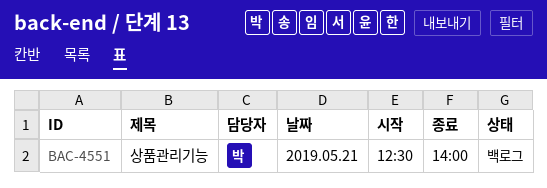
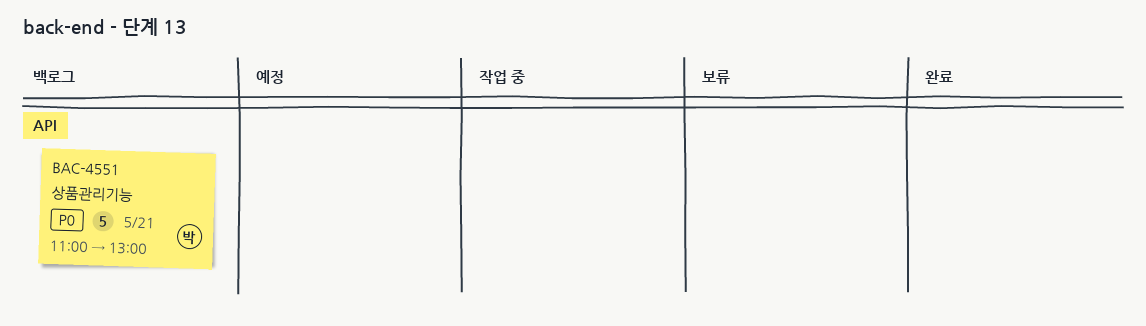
BAC-4551, begins: 12:30 -> 11:00
BAC-4551, ends: 14:00 -> 13:00

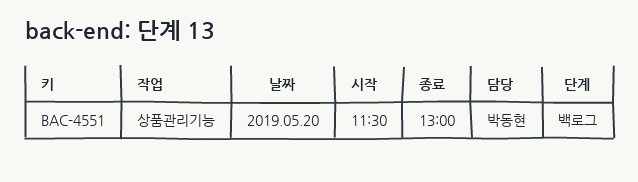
BAC-4551, day: May 21 -> May 20
BAC-4551, begins: 11:00 -> 11:30

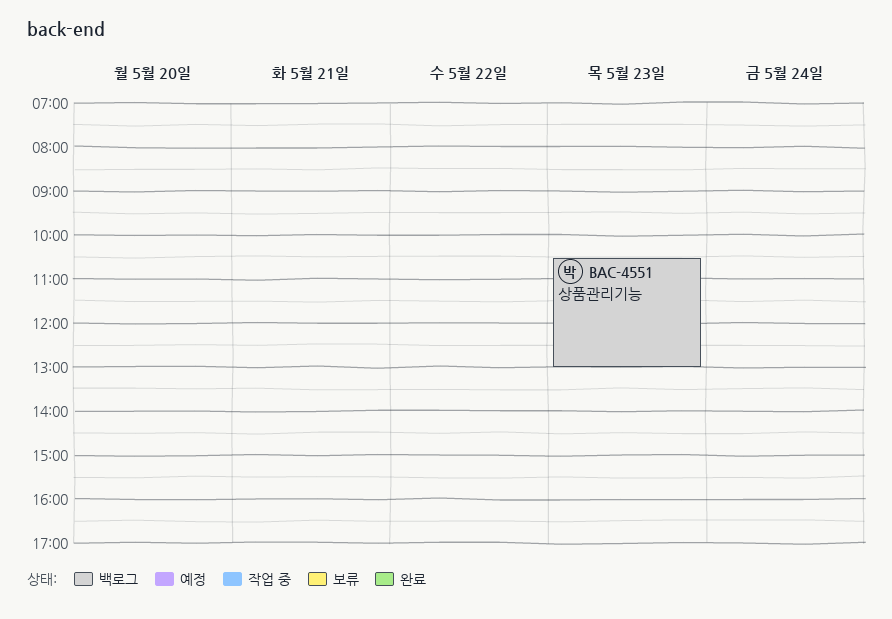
BAC-4551, day: May 20 -> May 23
BAC-4551, begins: 11:30 -> 10:30

